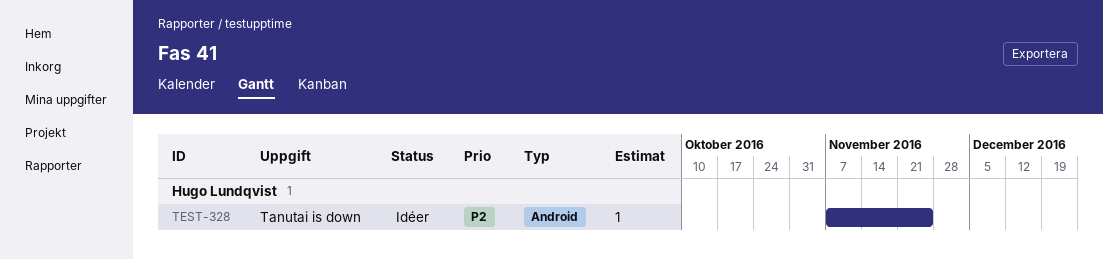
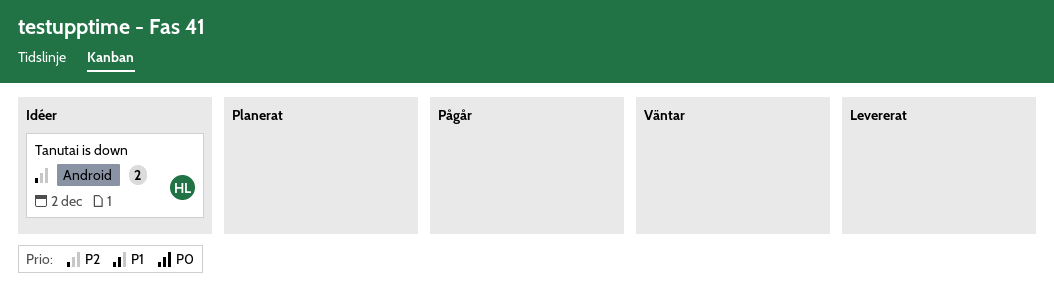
Tanutai is down, estimate: 1 -> 2
Tanutai is down, due: Nov 25 -> Dec 2

